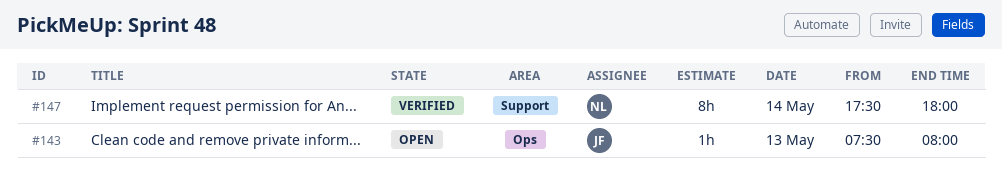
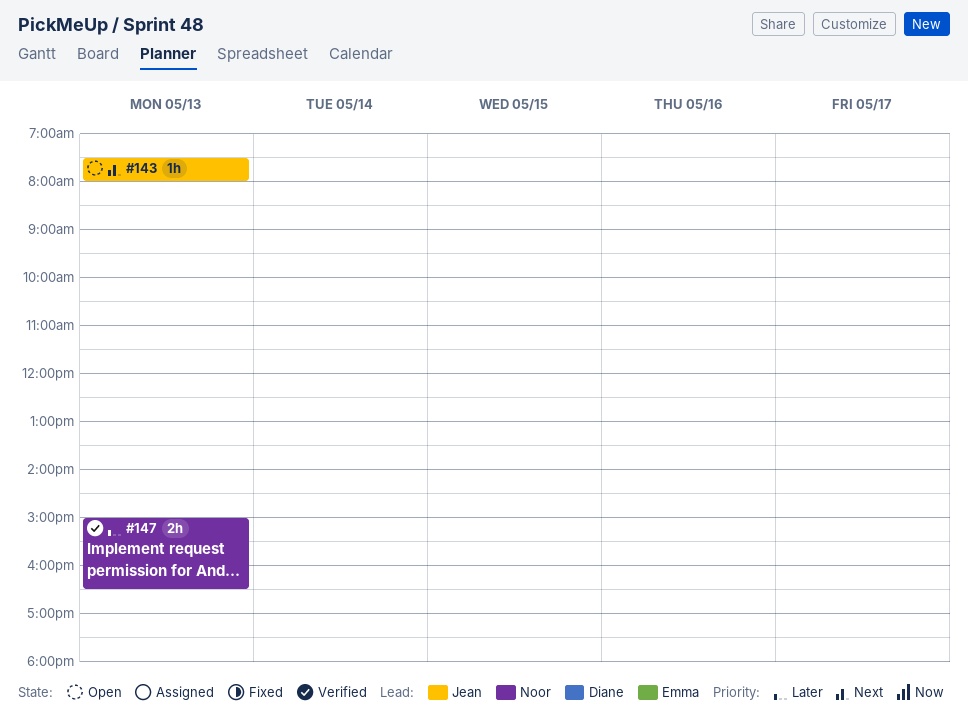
#147, estimate: 8h -> 2h
#147, day: May 14 -> May 13
#147, begins: 17:30 -> 15:00
#147, ends: 18:00 -> 16:30

